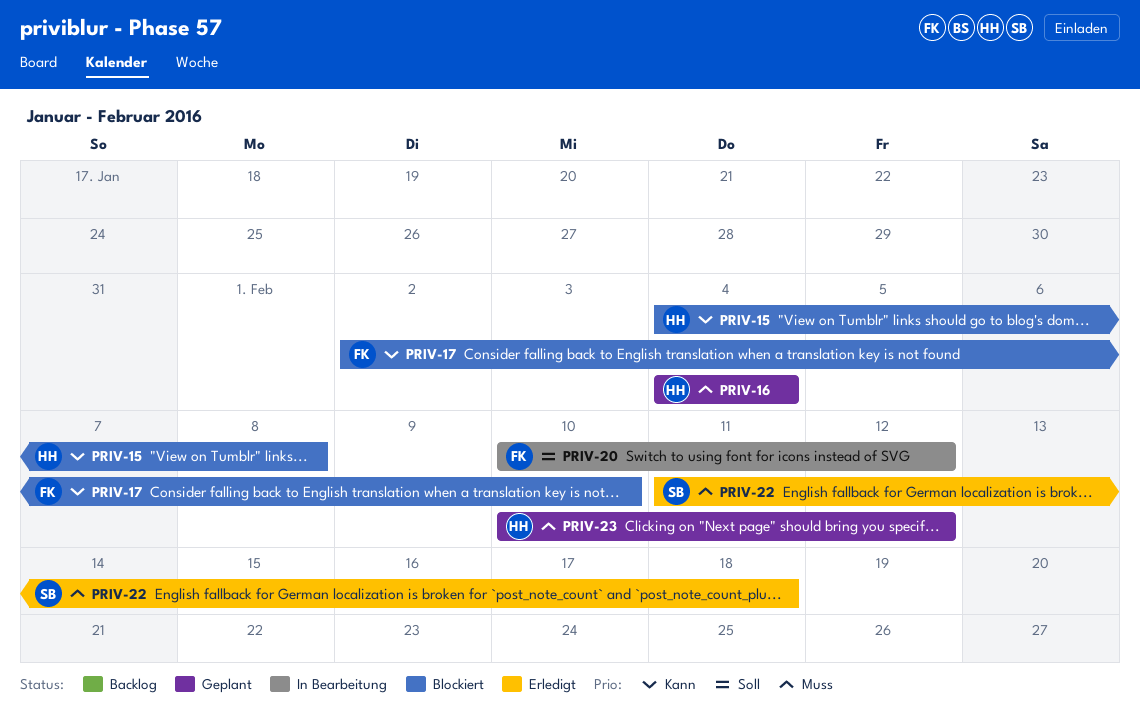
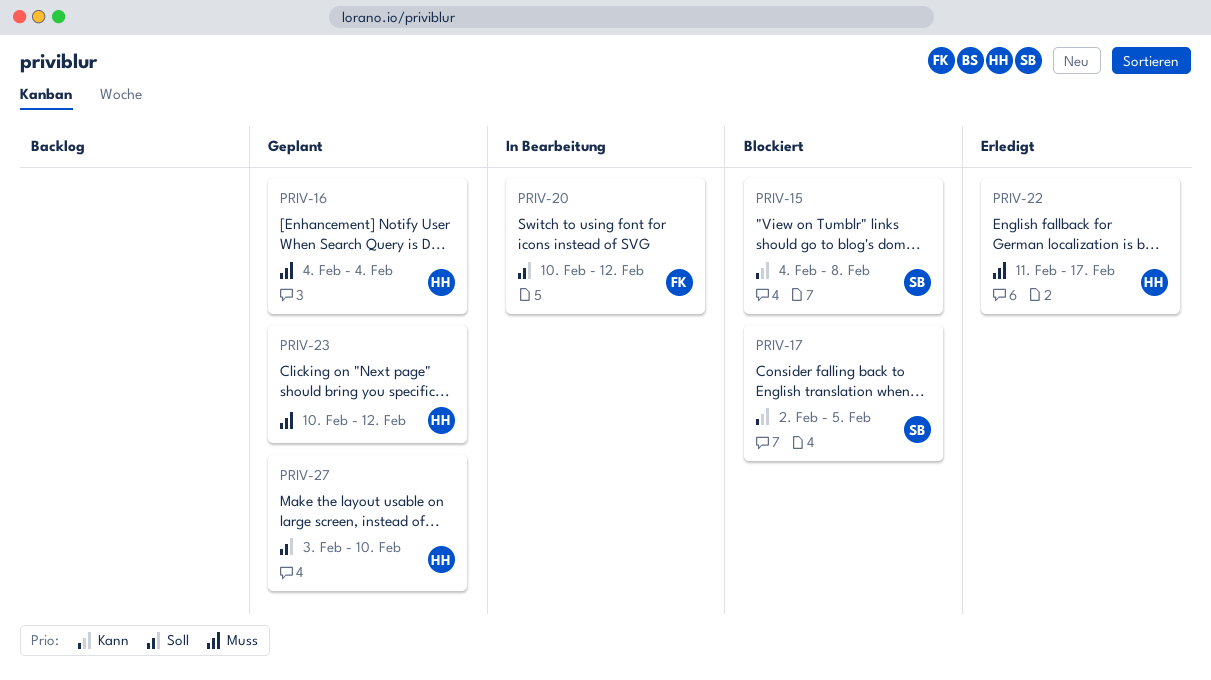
PRIV-15, owner: HH -> SB
PRIV-17, owner: FK -> SB
PRIV-17, due: Feb 10 -> Feb 5
PRIV-22, owner: SB -> HH
PRIV-22, due: Feb 18 -> Feb 17
PRIV-27: none -> present

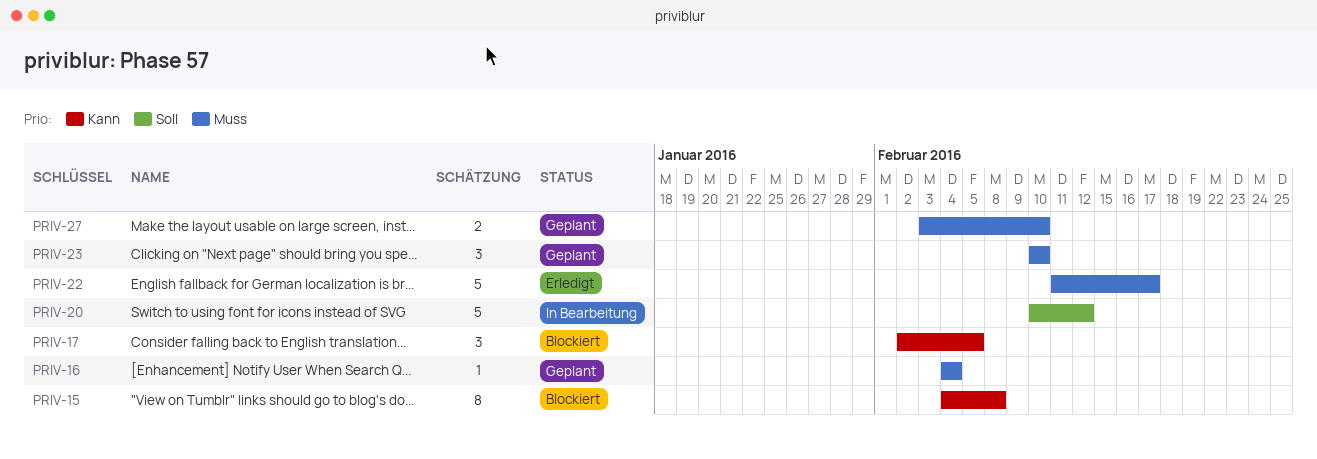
PRIV-23, due: Feb 12 -> Feb 10
PRIV-27, priority: Soll -> Muss

